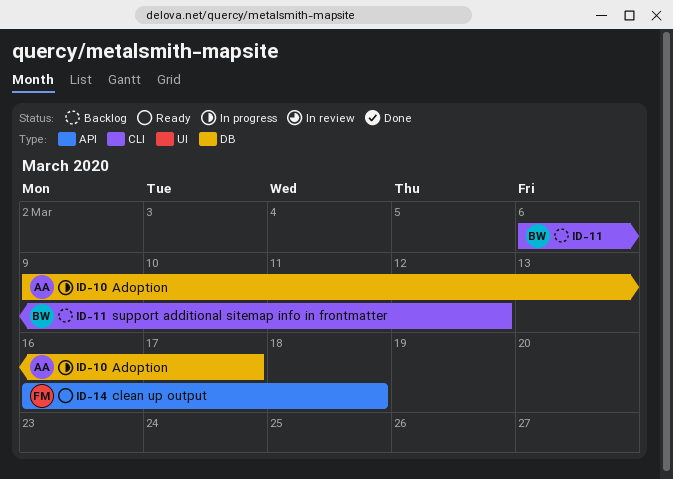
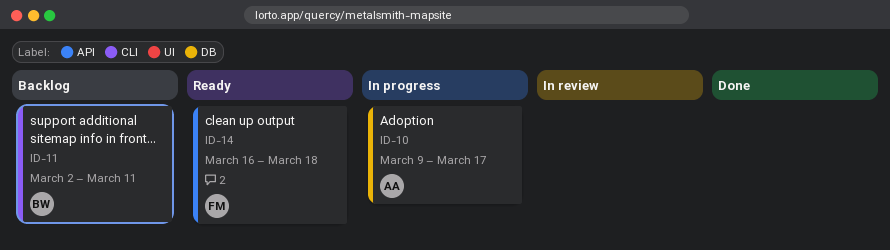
ID-11, start: Mar 6 -> Mar 2
ID-11, due: Mar 12 -> Mar 11

